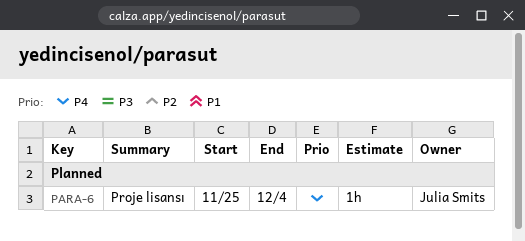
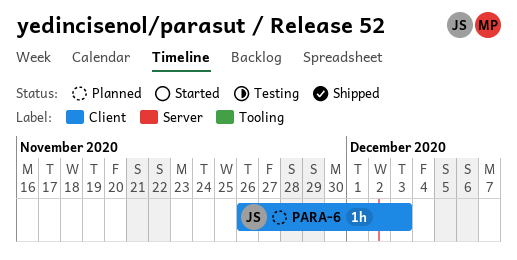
PARA-6, start: Nov 25 -> Nov 26
PARA-6, due: Dec 4 -> Dec 3

